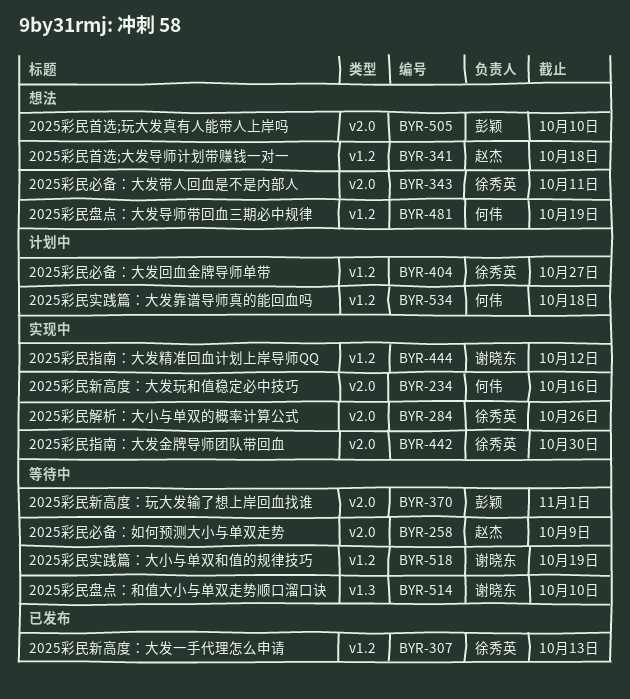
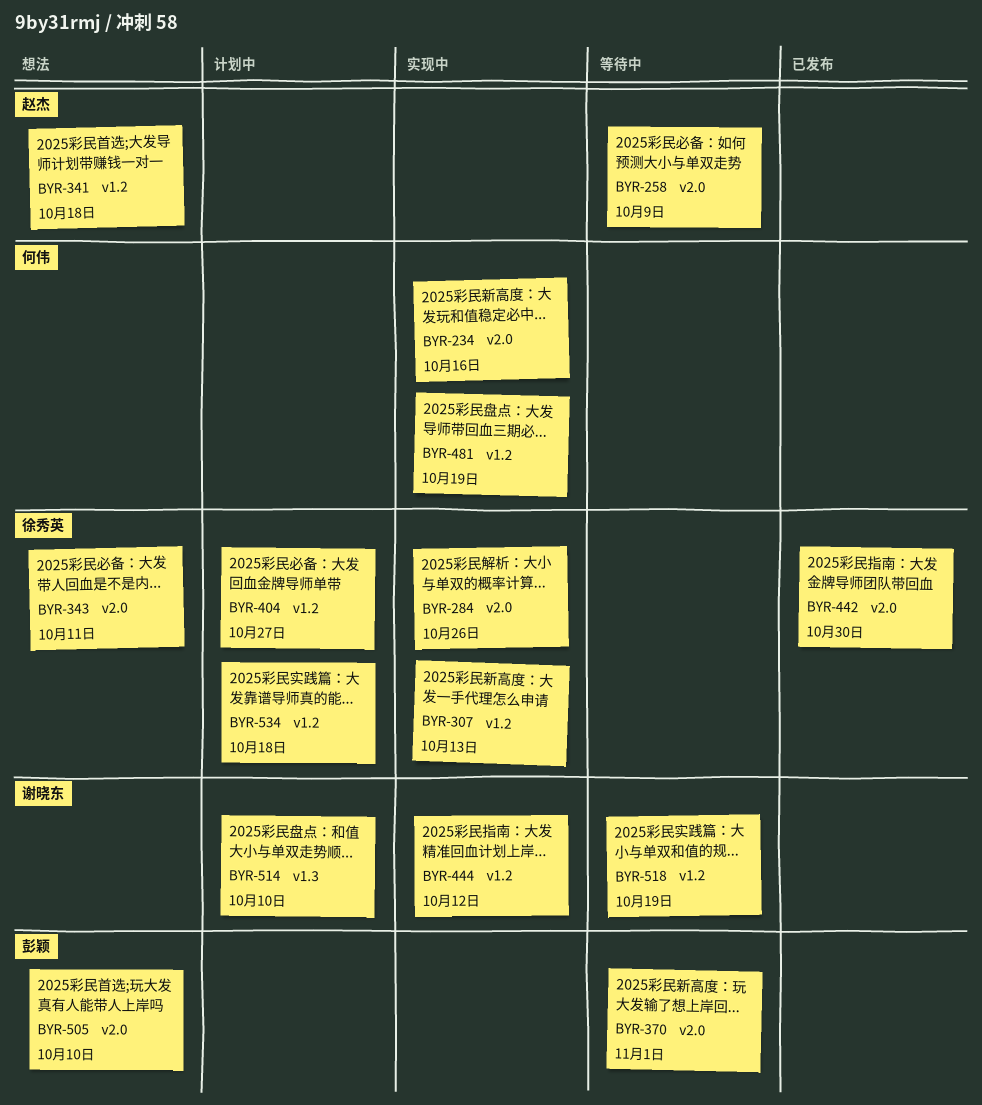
BYR-307, status: 已发布 -> 实现中
BYR-442, status: 实现中 -> 已发布
BYR-481, status: 想法 -> 实现中
BYR-514, status: 等待中 -> 计划中
BYR-534, owner: 何伟 -> 徐秀英

